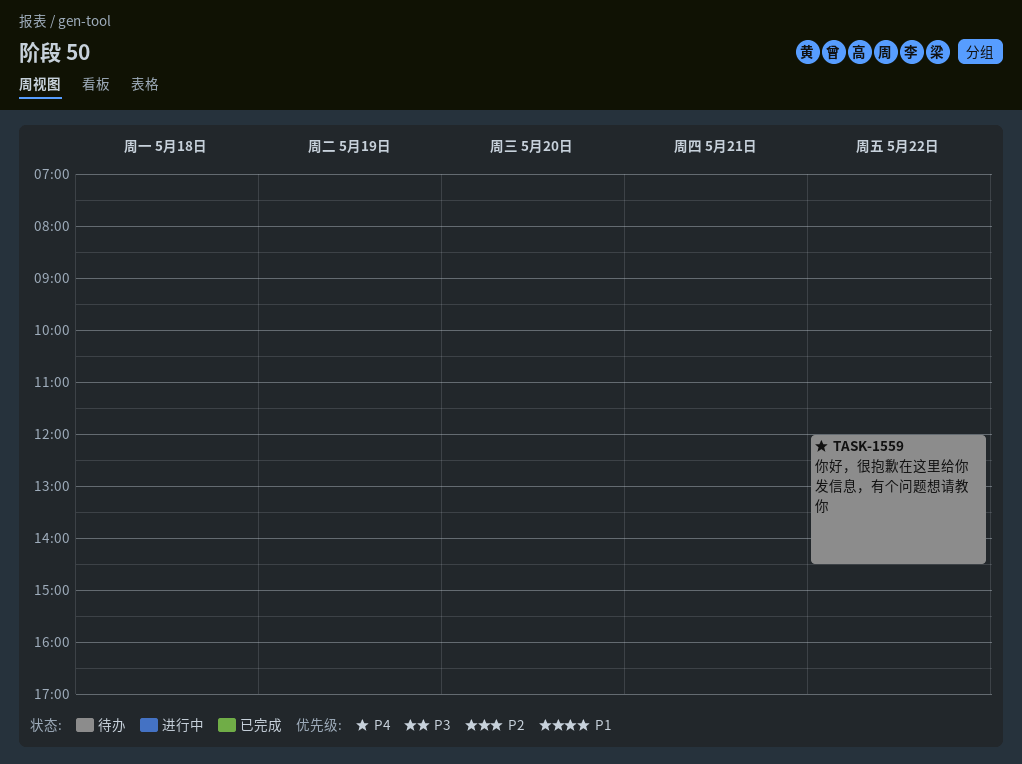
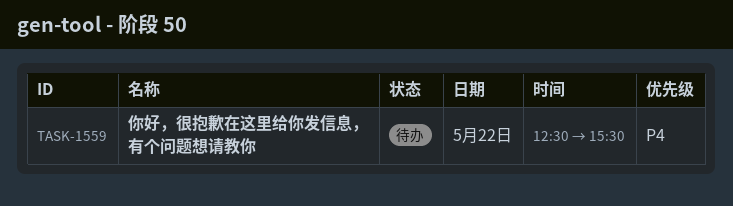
TASK-1559, begins: 12:00 -> 12:30
TASK-1559, ends: 14:30 -> 15:30

